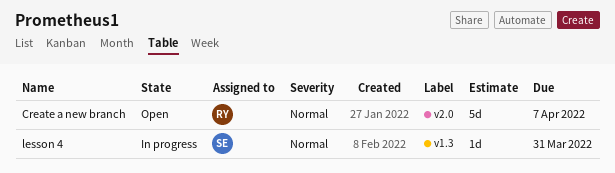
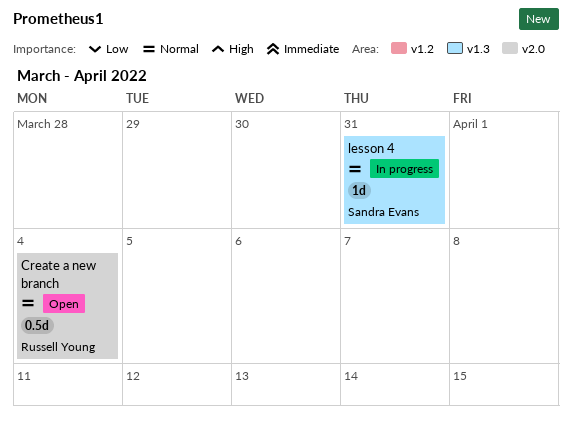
Create a new branch, estimate: 5d -> 0.5d
Create a new branch, due: Apr 7 -> Apr 4

